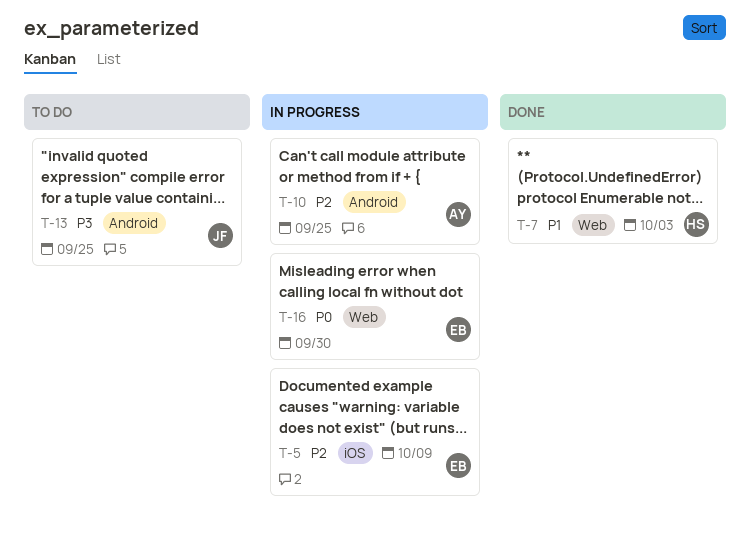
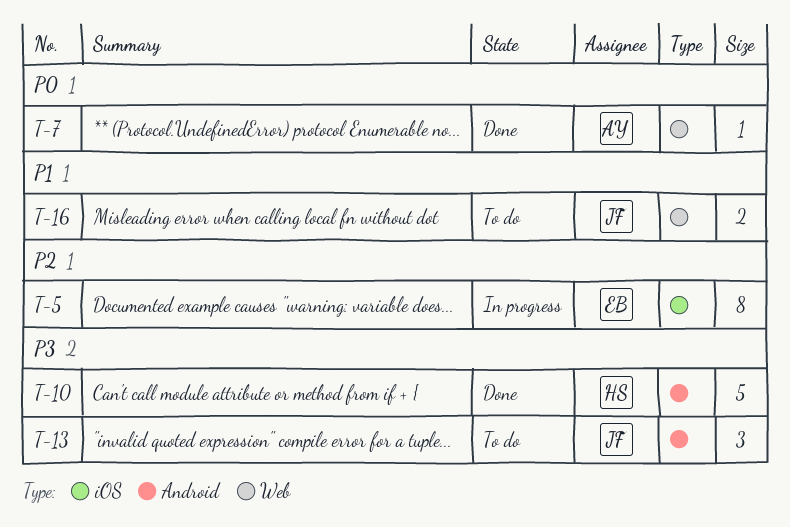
T-7, owner: HS -> AY
T-7, priority: P1 -> P0
T-10, status: In progress -> Done
T-10, owner: AY -> HS
T-10, priority: P2 -> P3
T-16, status: In progress -> To do
T-16, owner: EB -> JF
T-16, priority: P0 -> P1

